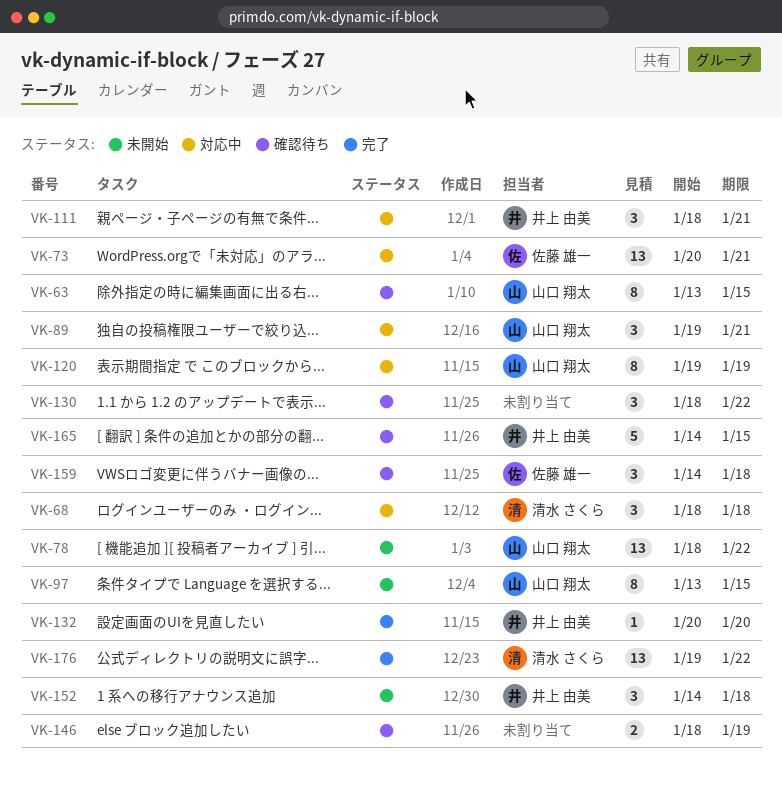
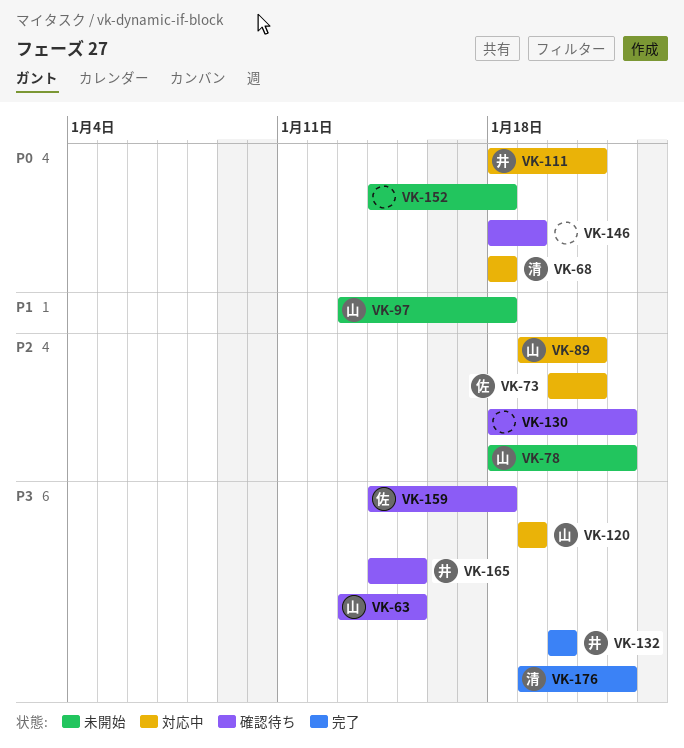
VK-97, due: Jan 15 -> Jan 18
VK-152, owner: 井上 由美 -> none

